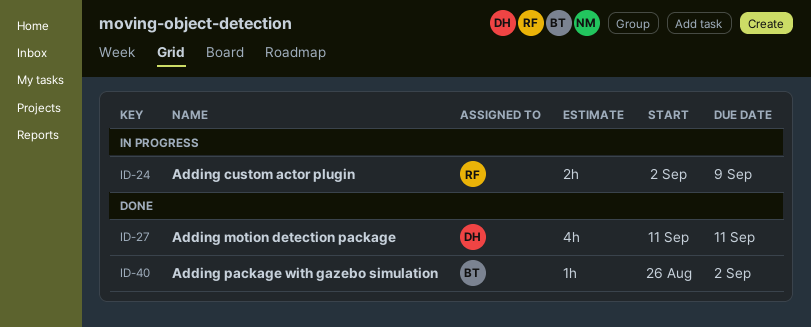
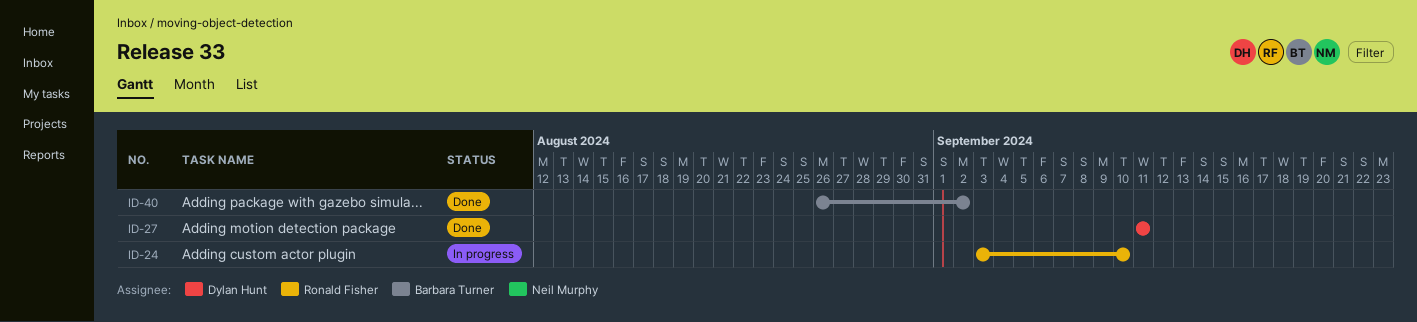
ID-24, start: Sep 2 -> Sep 3
ID-24, due: Sep 9 -> Sep 10

